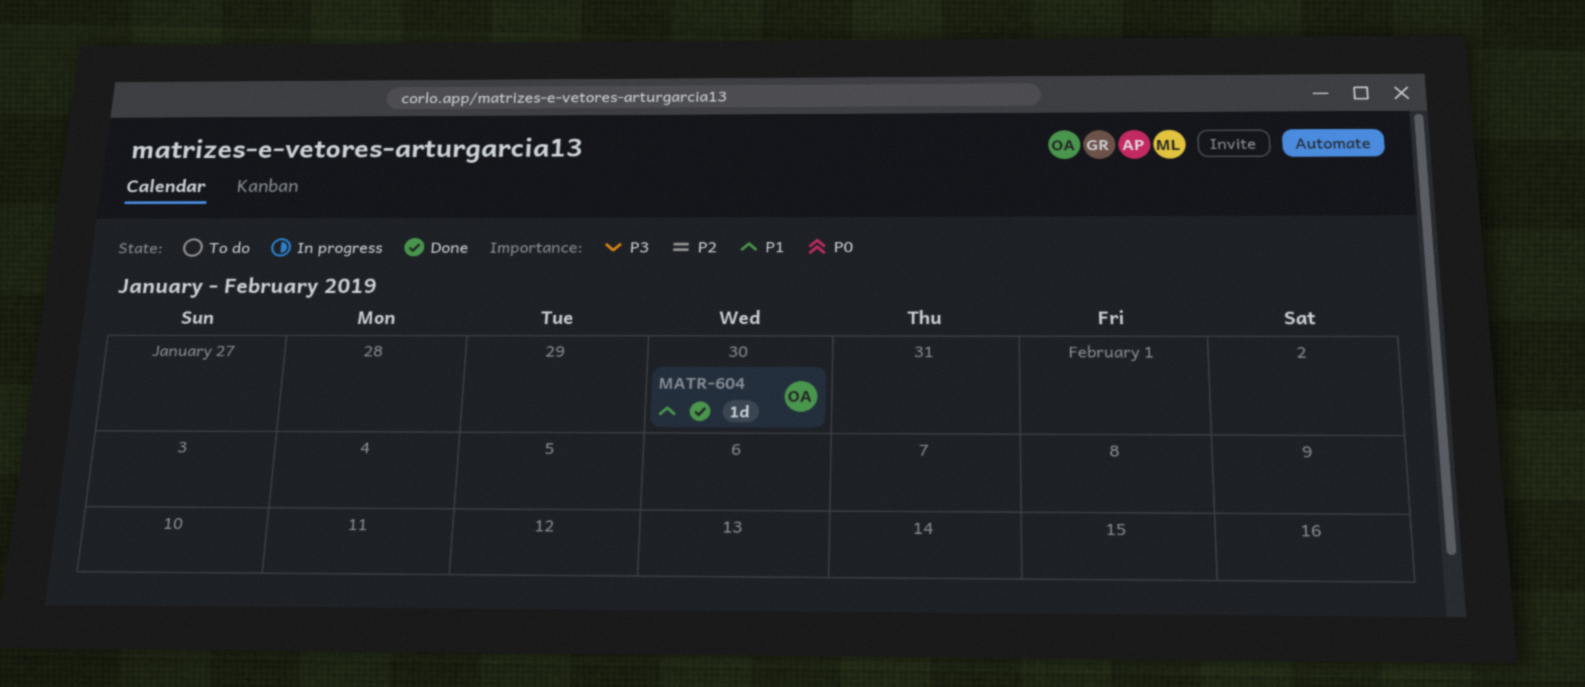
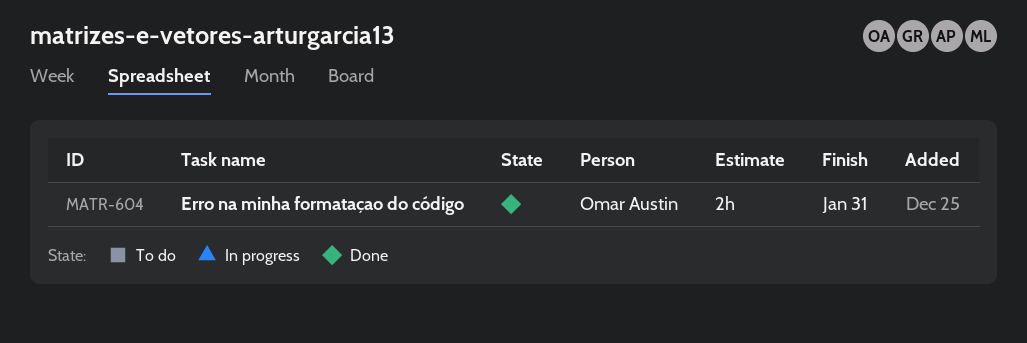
MATR-604, estimate: 1d -> 2h
MATR-604, due: Jan 30 -> Jan 31

